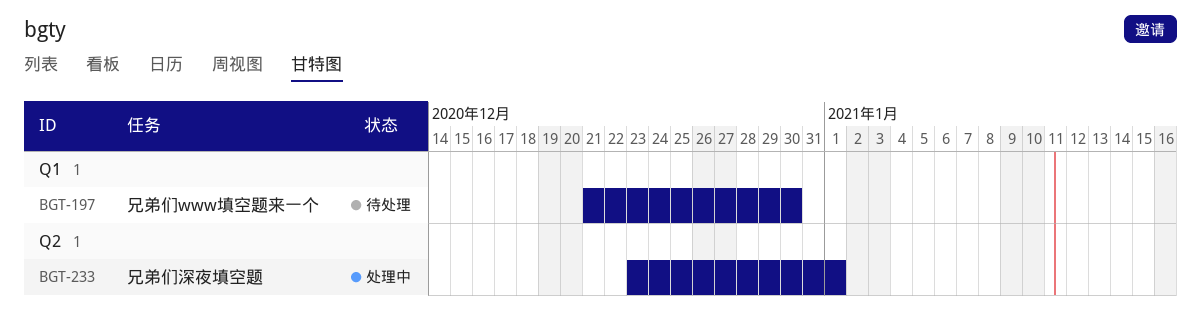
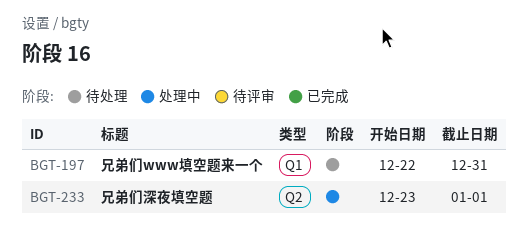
BGT-197, start: Dec 21 -> Dec 22
BGT-197, due: Dec 30 -> Dec 31

